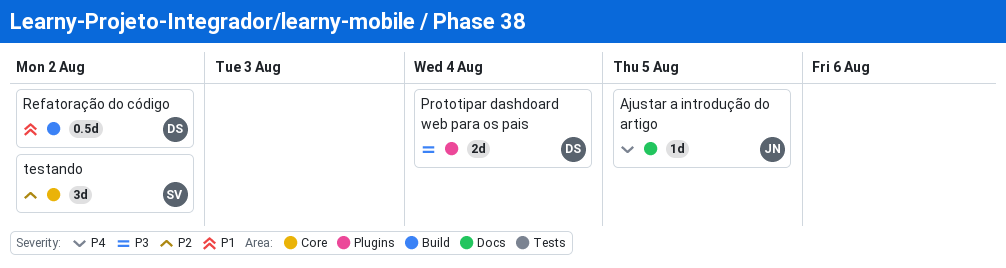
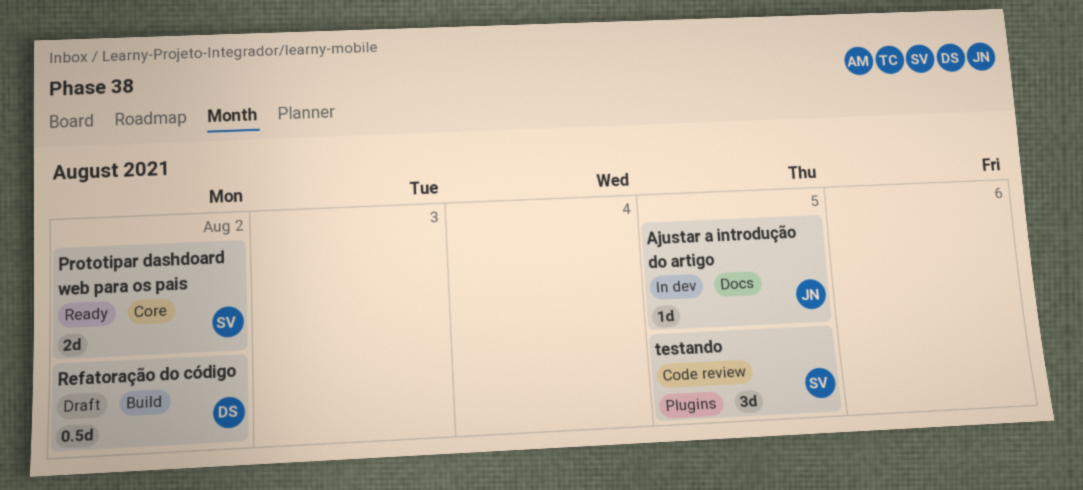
Prototipar dashdoard web para os pais, owner: DS -> SV
Prototipar dashdoard web para os pais, label: Plugins -> Core
Prototipar dashdoard web para os pais, due: Aug 4 -> Aug 2
testando, label: Core -> Plugins
testando, due: Aug 2 -> Aug 5

